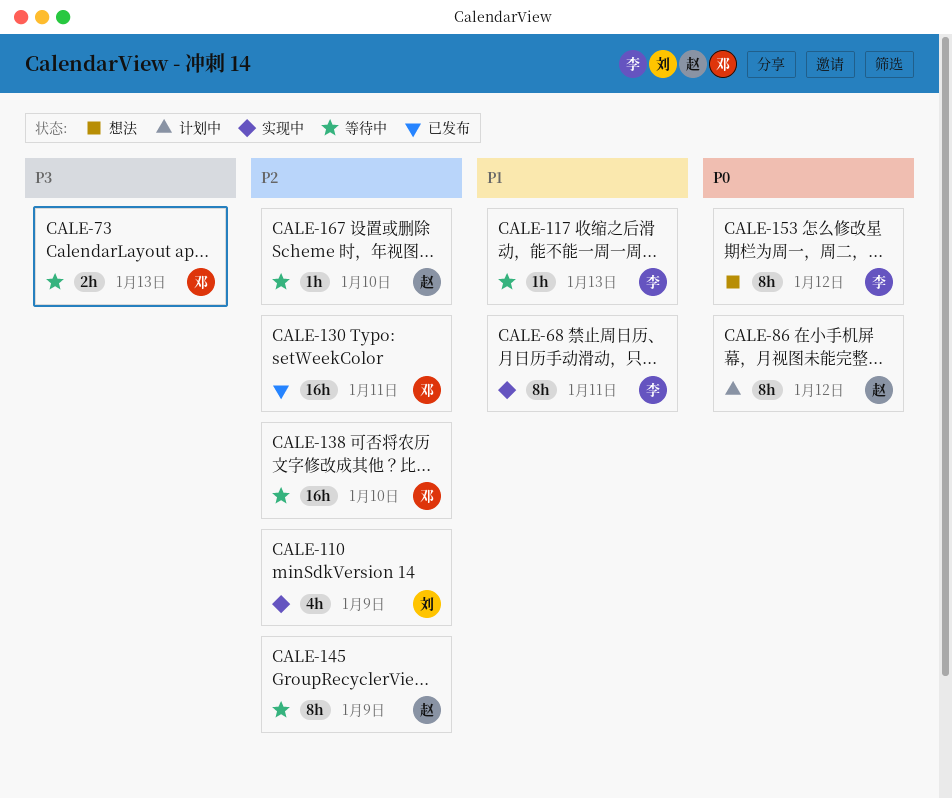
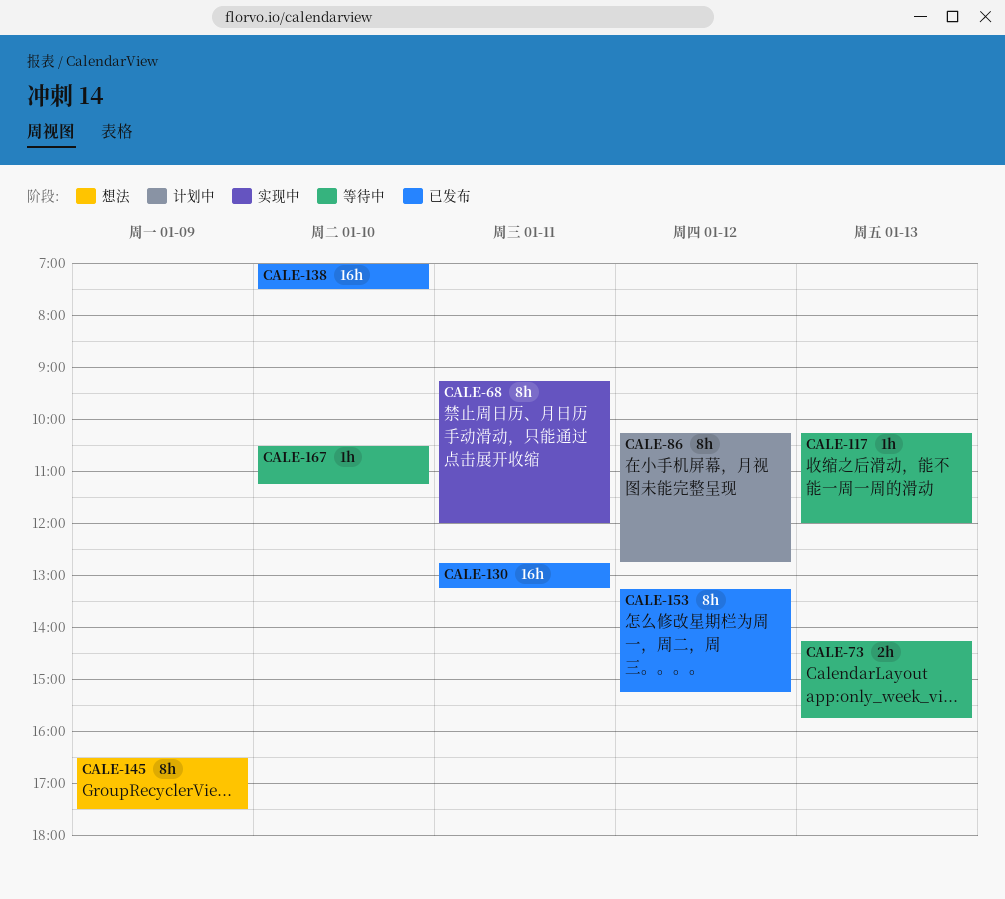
CALE-110: present -> none
CALE-138, status: 等待中 -> 已发布
CALE-145, status: 等待中 -> 想法
CALE-153, status: 想法 -> 已发布

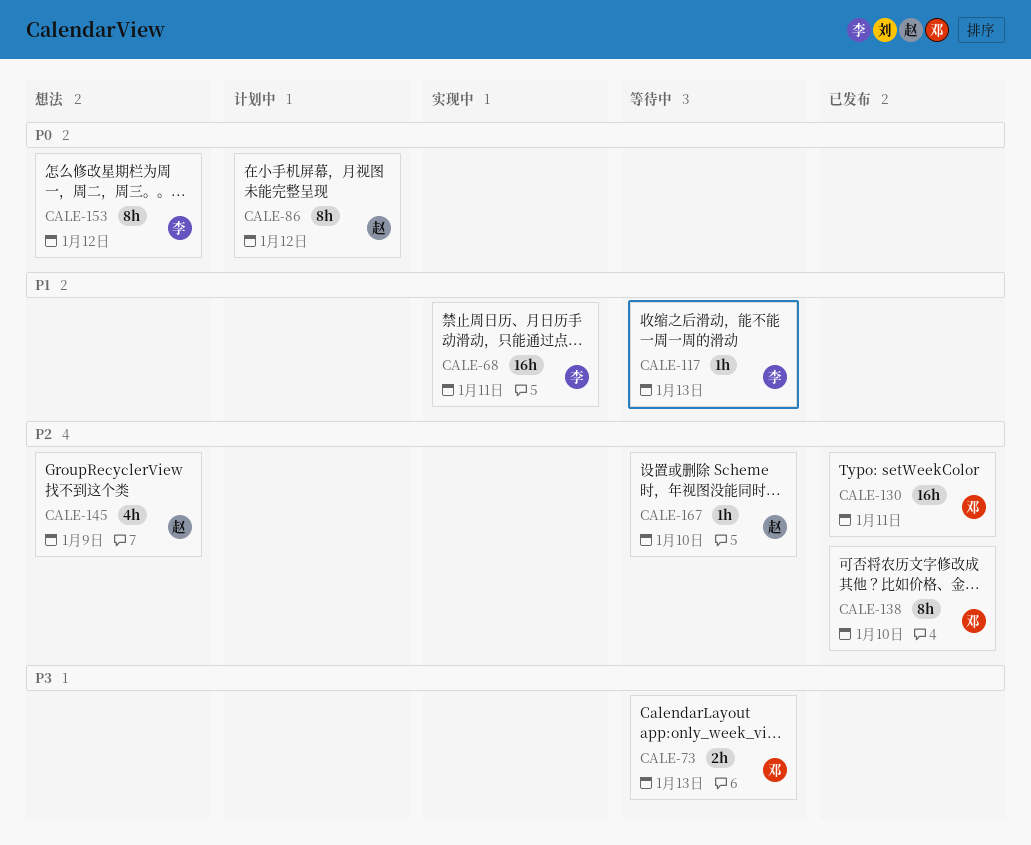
CALE-68, estimate: 8h -> 16h
CALE-138, estimate: 16h -> 8h
CALE-145, estimate: 8h -> 4h
CALE-153, status: 已发布 -> 想法

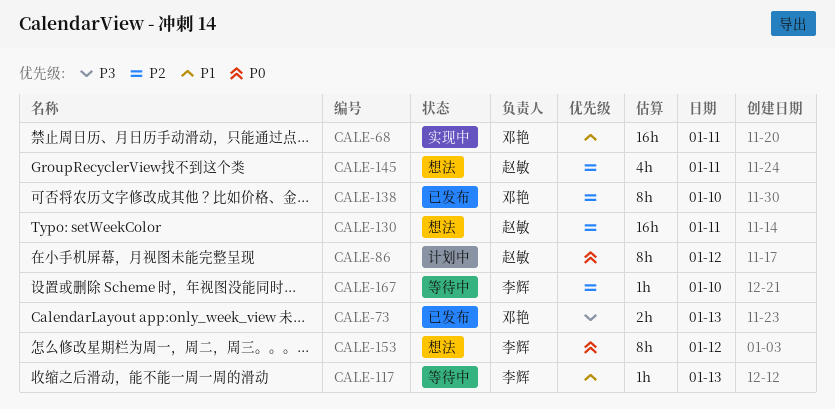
CALE-68, owner: 李辉 -> 邓艳
CALE-73, status: 等待中 -> 已发布
CALE-130, status: 已发布 -> 想法
CALE-130, owner: 邓艳 -> 赵敏
CALE-145, day: Jan 9 -> Jan 11
CALE-167, owner: 赵敏 -> 李辉

